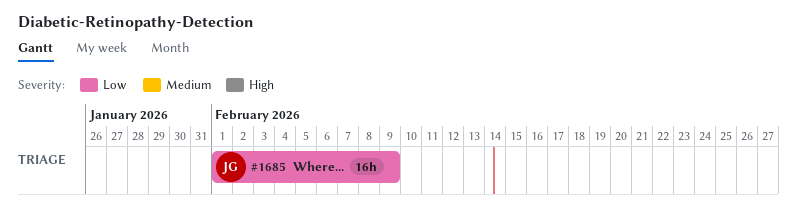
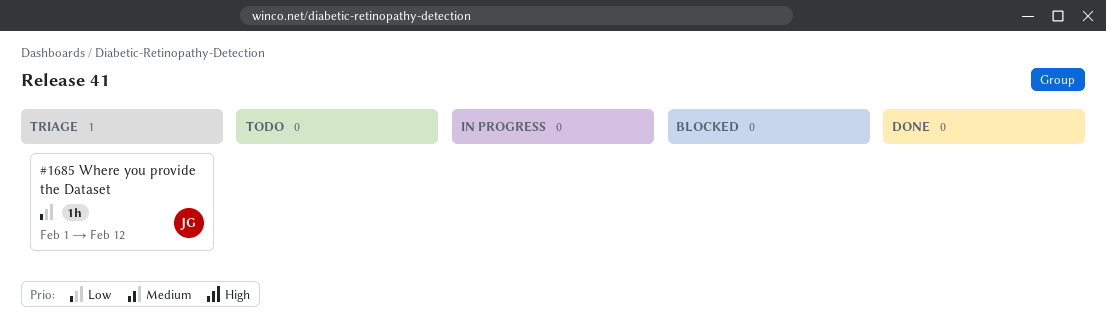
#1685, estimate: 16h -> 1h
#1685, due: Feb 9 -> Feb 12

